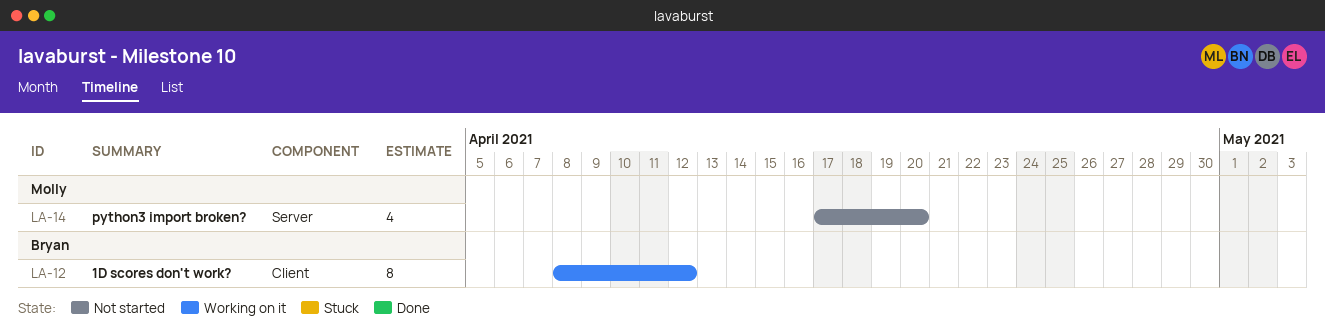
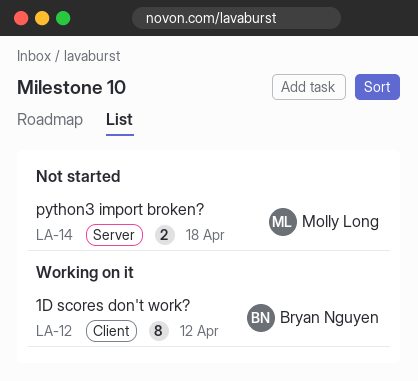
LA-14, estimate: 4 -> 2
LA-14, due: Apr 20 -> Apr 18

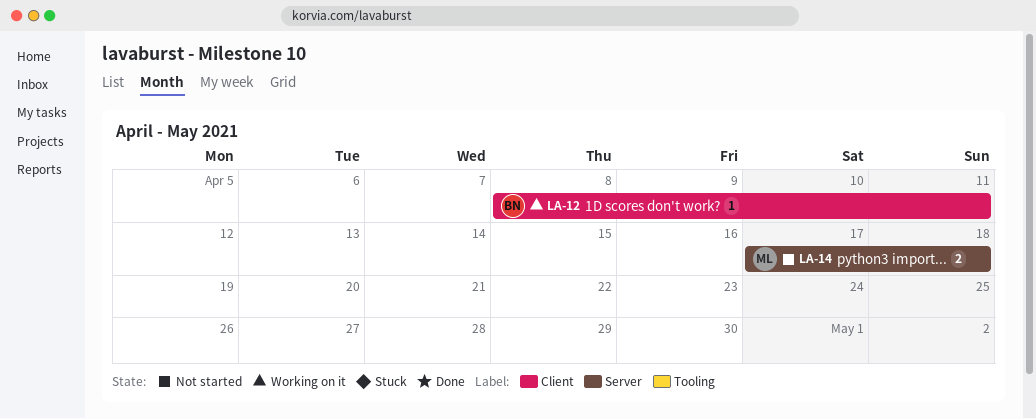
LA-12, estimate: 8 -> 1
LA-12, due: Apr 12 -> Apr 11

